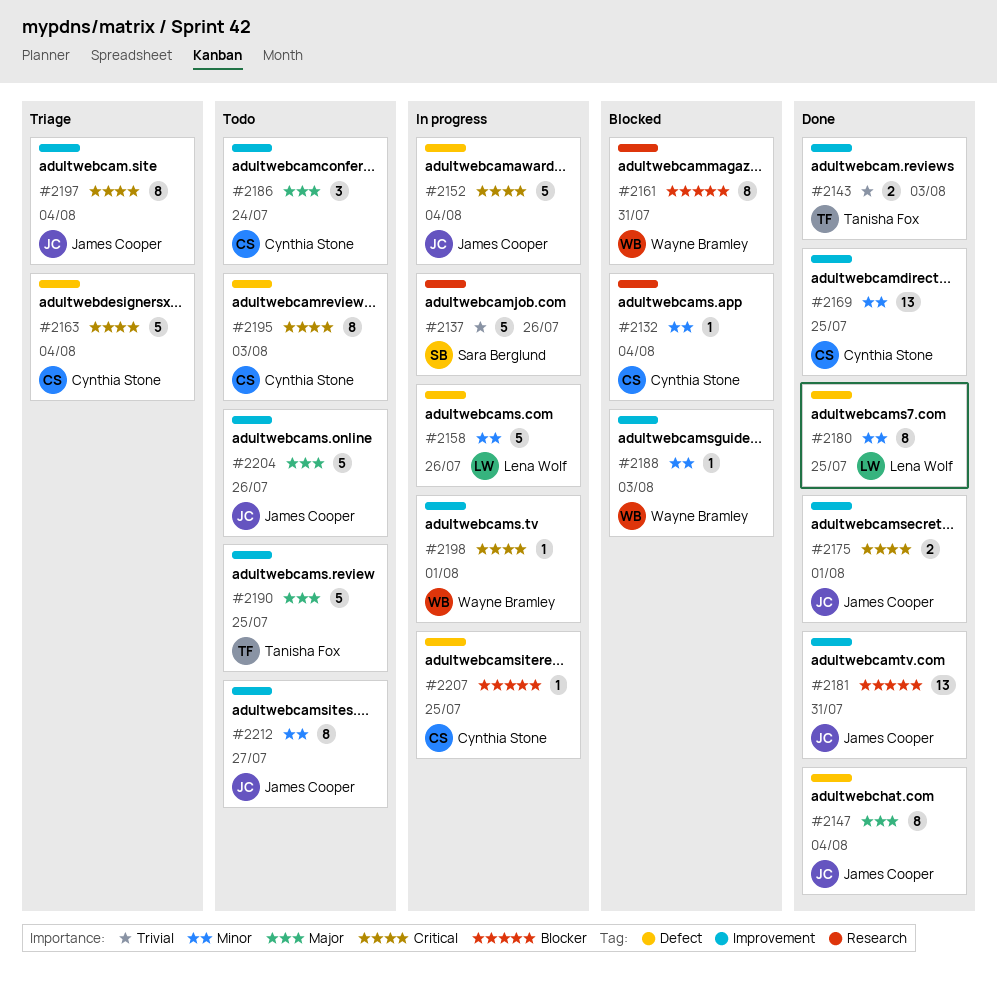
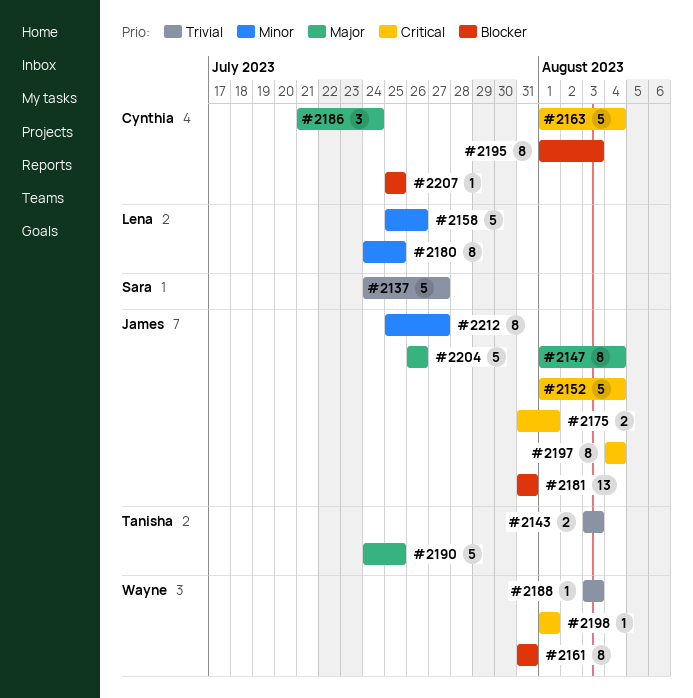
#2132: present -> none
#2137, due: Jul 26 -> Jul 27
#2169: present -> none
#2188, priority: Minor -> Trivial
#2195, priority: Critical -> Blocker

